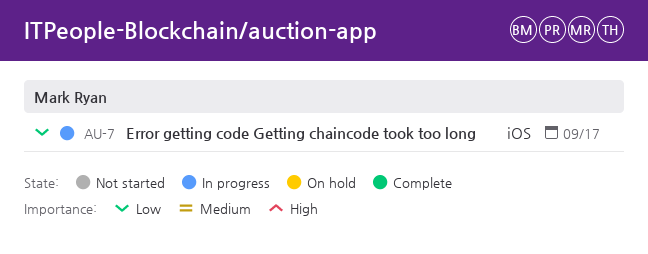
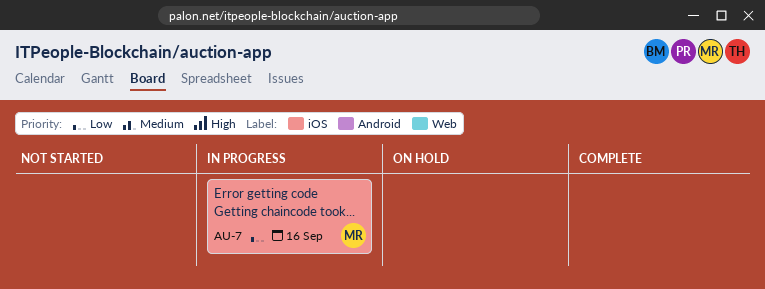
AU-7, due: Sep 17 -> Sep 16

